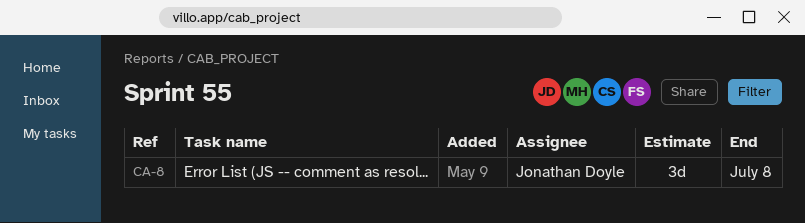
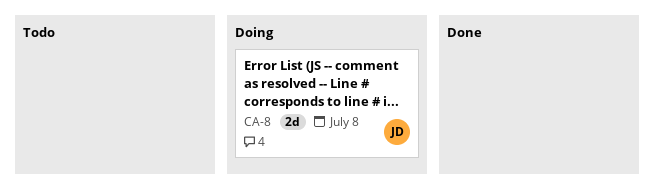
CA-8, estimate: 3d -> 2d

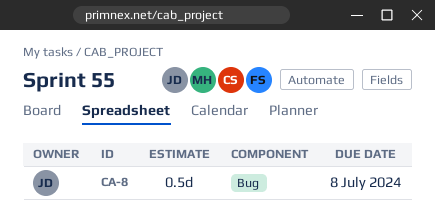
CA-8, estimate: 2d -> 0.5d

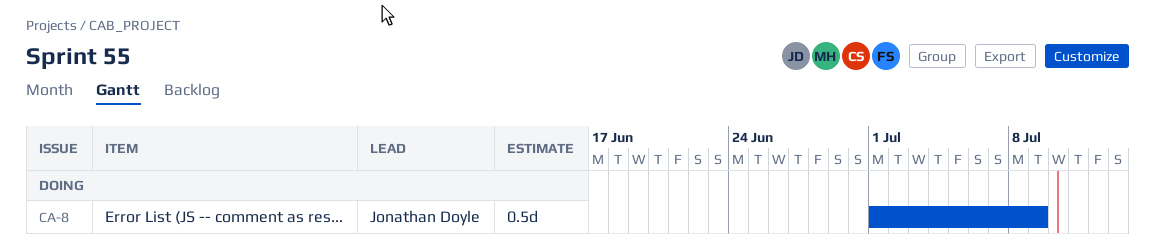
CA-8, due: Jul 8 -> Jul 9

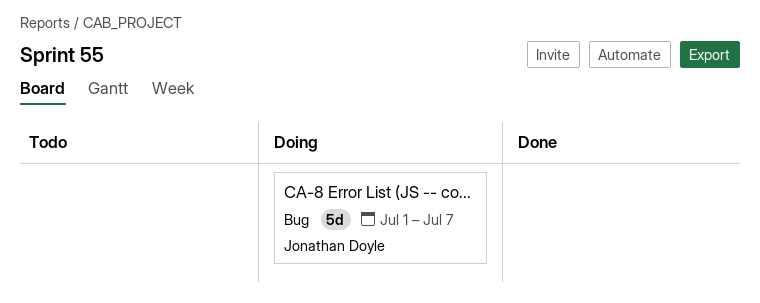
CA-8, estimate: 0.5d -> 5d
CA-8, due: Jul 9 -> Jul 7

